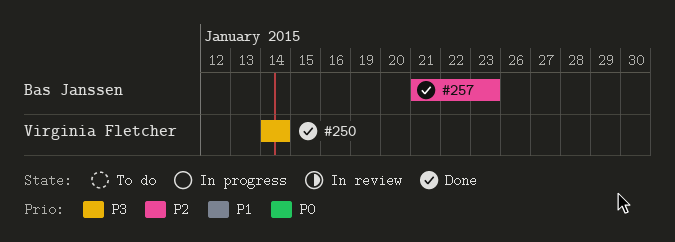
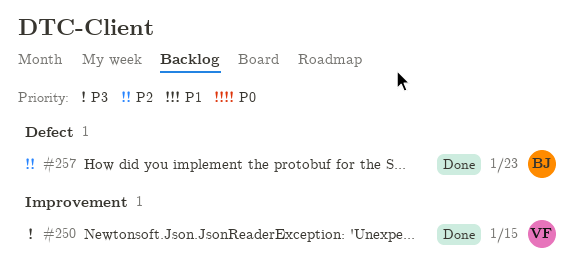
#250, due: Jan 14 -> Jan 15

